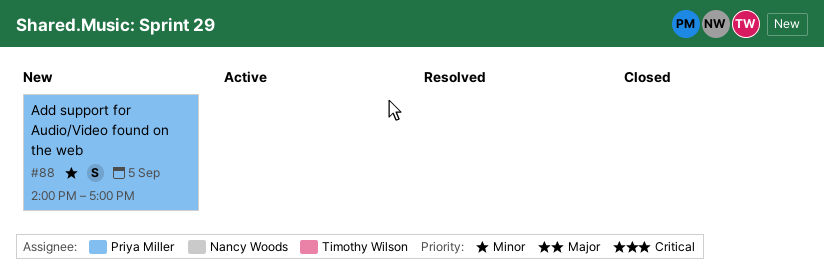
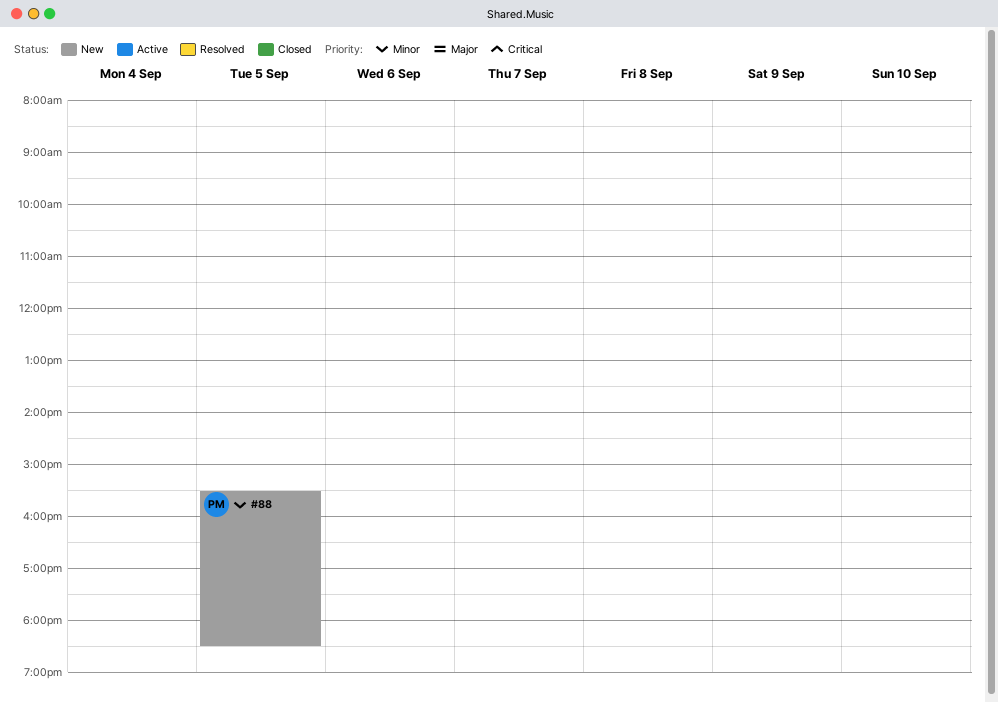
#88, begins: 14:00 -> 15:30
#88, ends: 17:00 -> 18:30

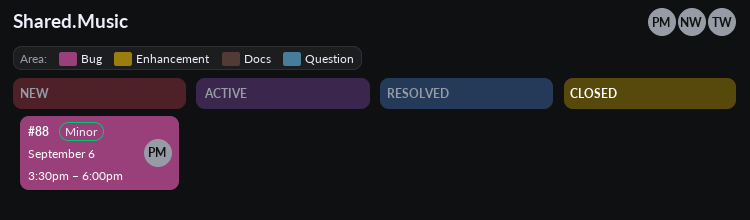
#88, day: Sep 5 -> Sep 6
#88, ends: 18:30 -> 18:00

